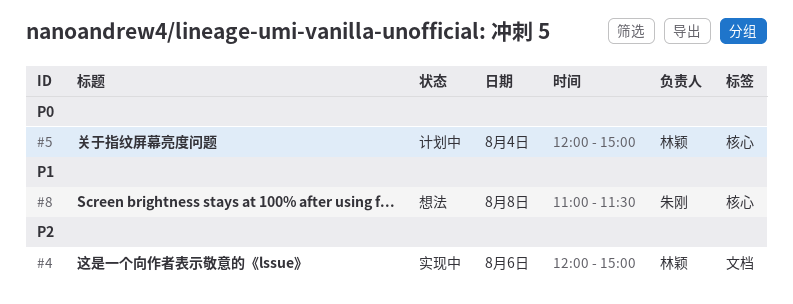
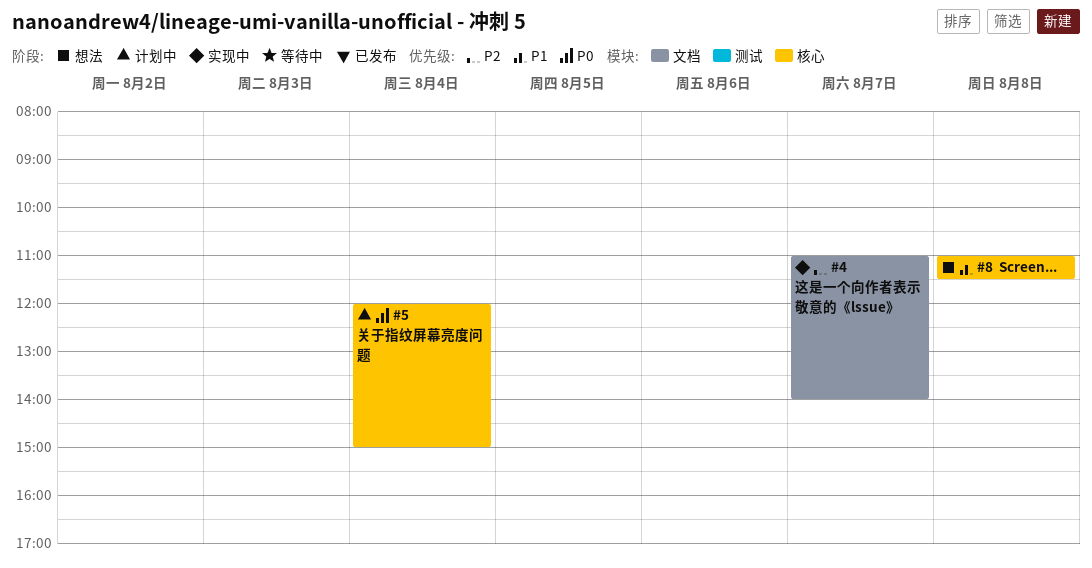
#4, day: Aug 6 -> Aug 7
#4, begins: 12:00 -> 11:00
#4, ends: 15:00 -> 14:00

